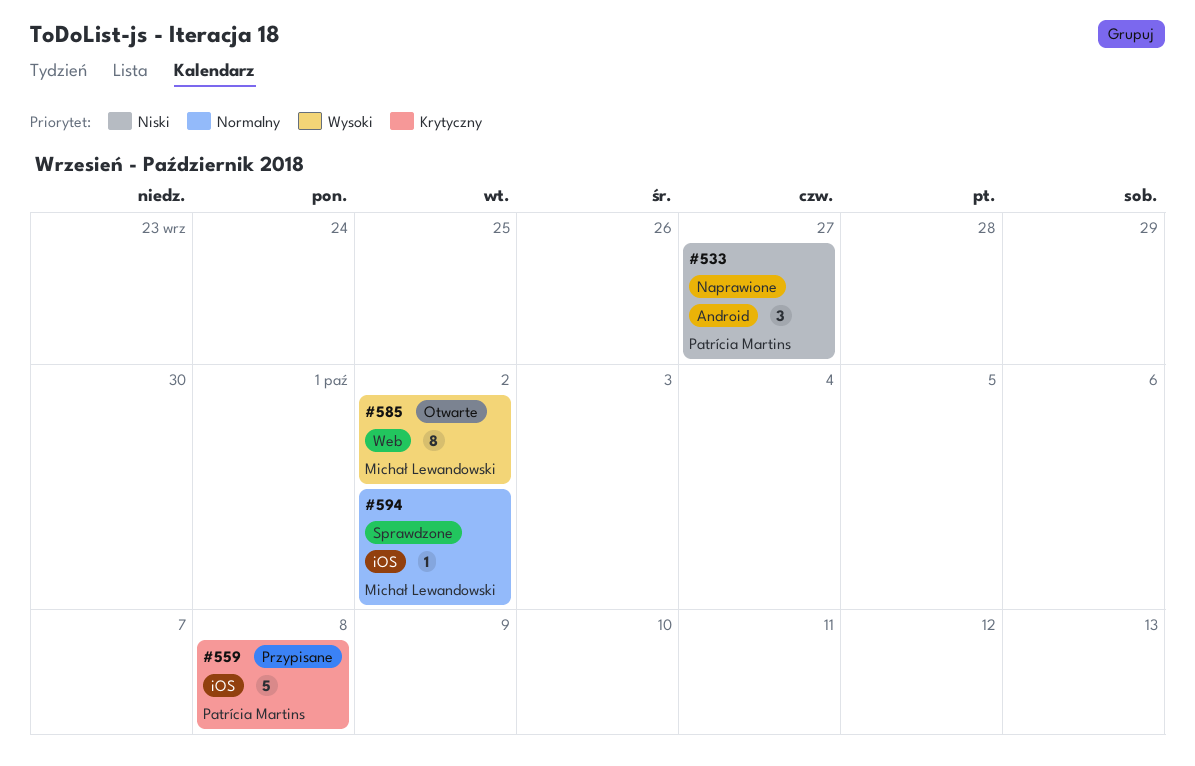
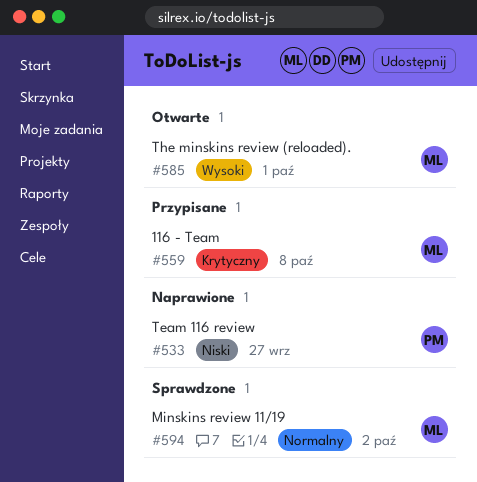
#559, owner: Patrícia Martins -> Michał Lewandowski
#585, due: Oct 2 -> Oct 1

